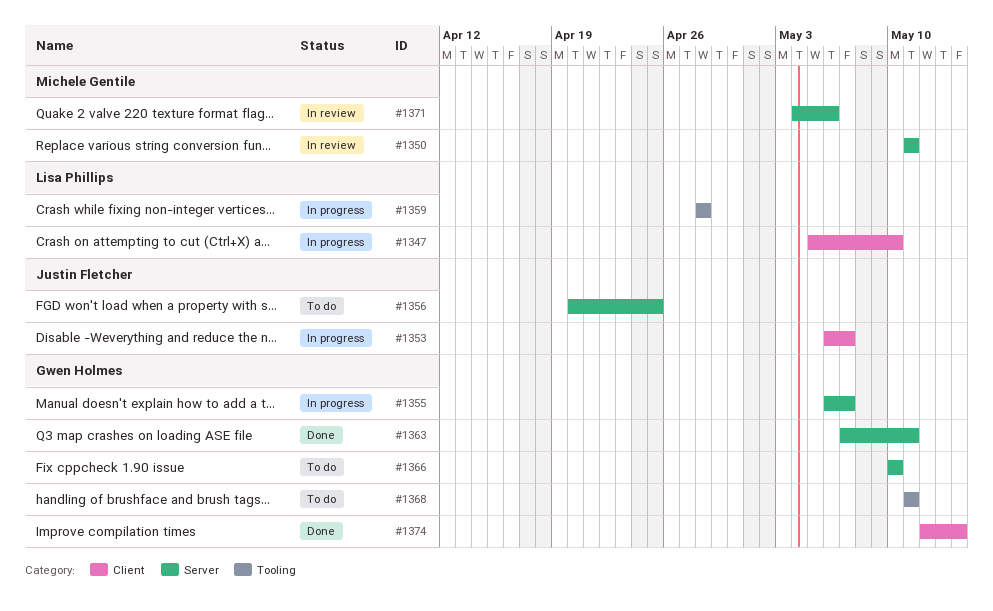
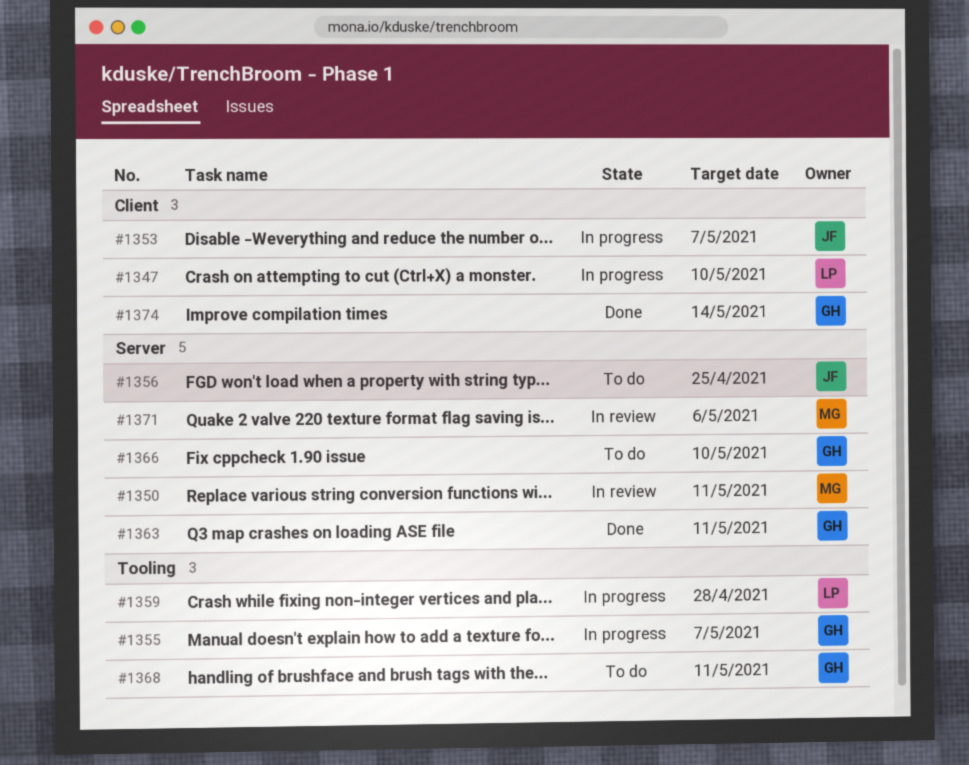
#1355, label: Server -> Tooling

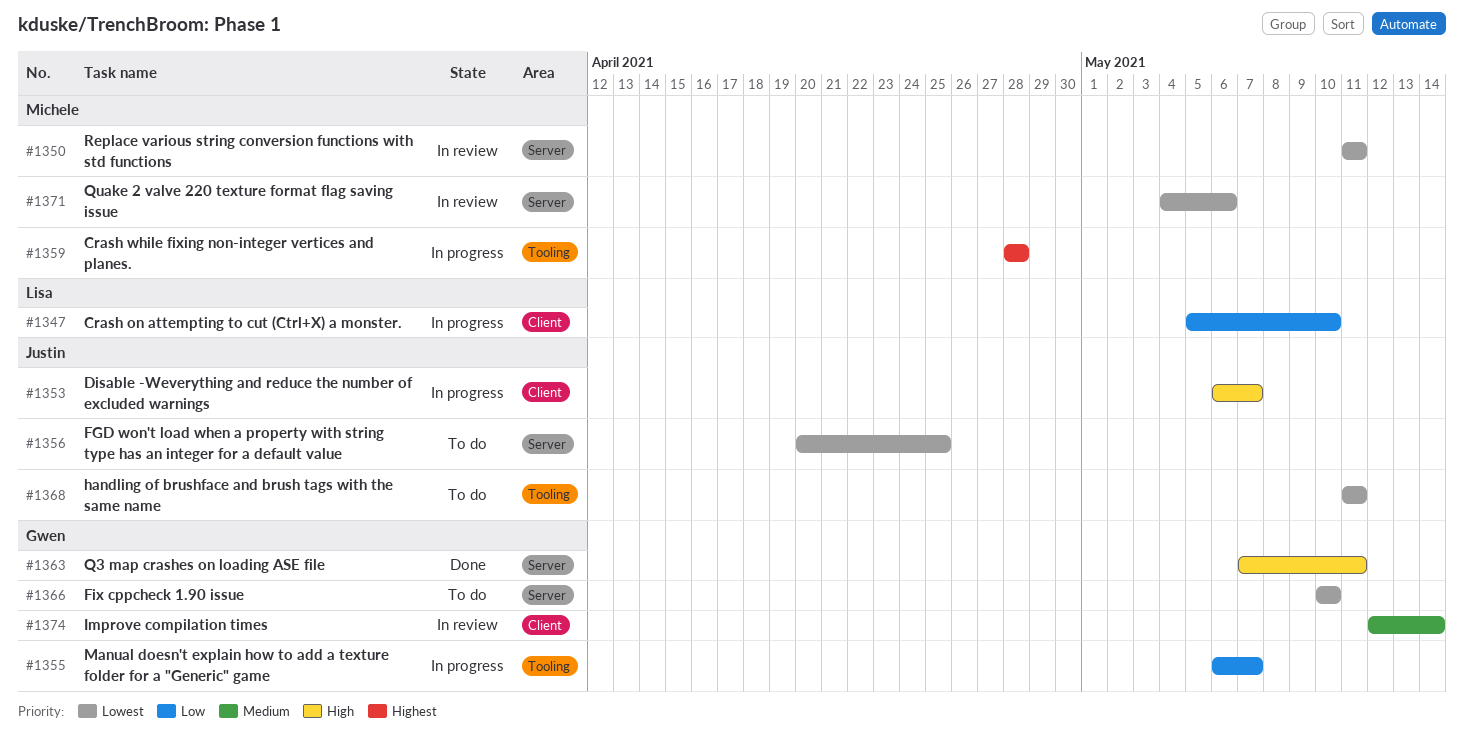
#1359, owner: Lisa -> Michele
#1368, owner: Gwen -> Justin
#1374, status: Done -> In review

